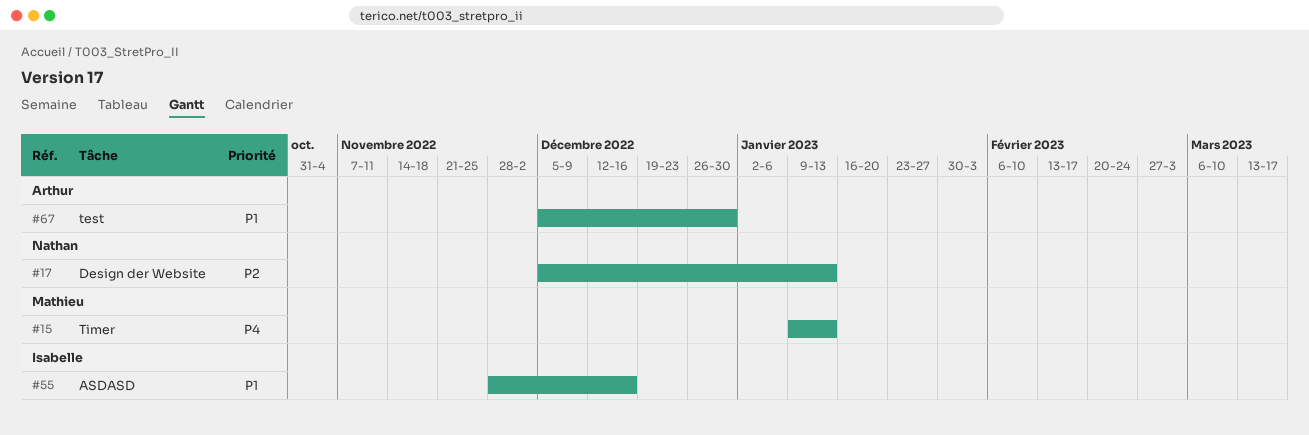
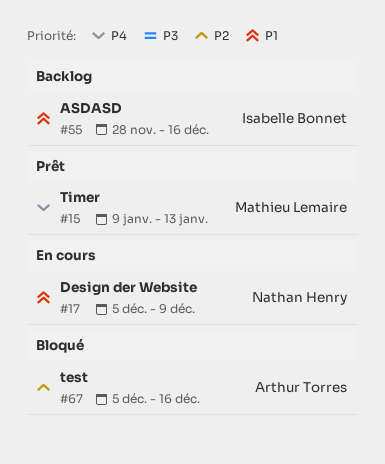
#17, priority: P2 -> P1
#17, due: Jan 13 -> Dec 9
#67, priority: P1 -> P2
#67, due: Dec 30 -> Dec 16

